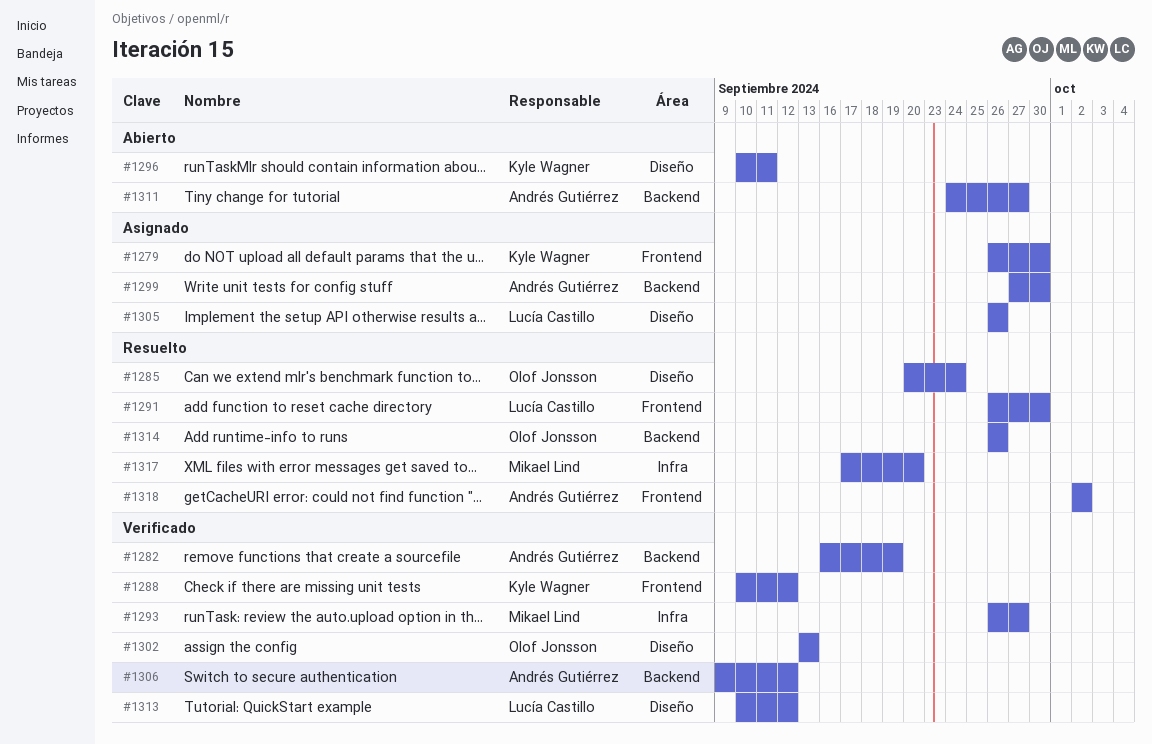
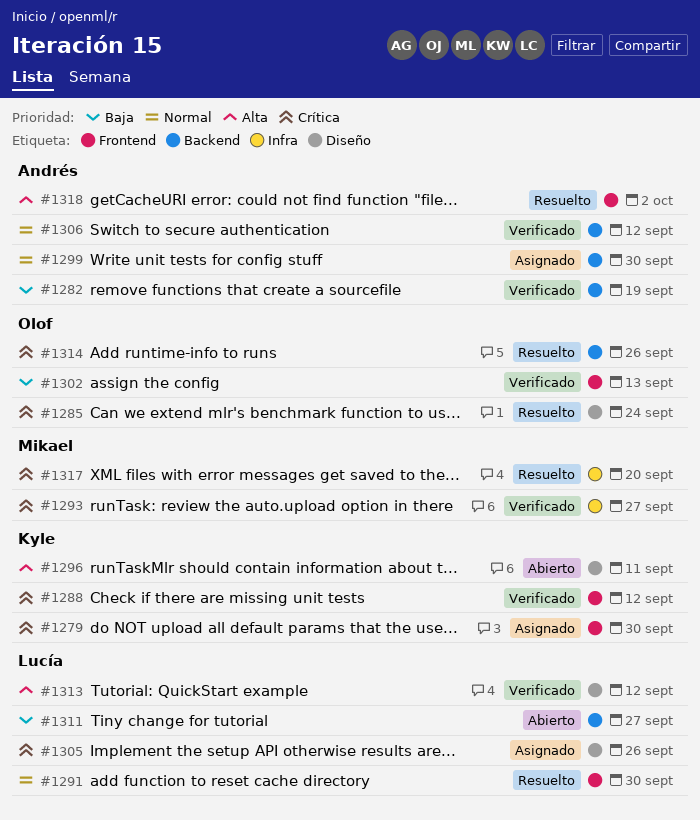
#1302, label: Diseño -> Frontend
#1311, owner: Andrés Gutiérrez -> Lucía Castillo

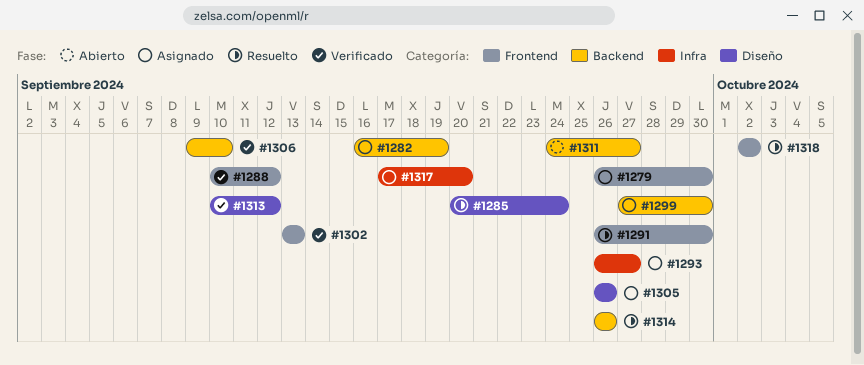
#1282, status: Verificado -> Asignado
#1293, status: Verificado -> Asignado
#1296: present -> none
#1306, due: Sep 12 -> Sep 10
#1317, status: Resuelto -> Asignado

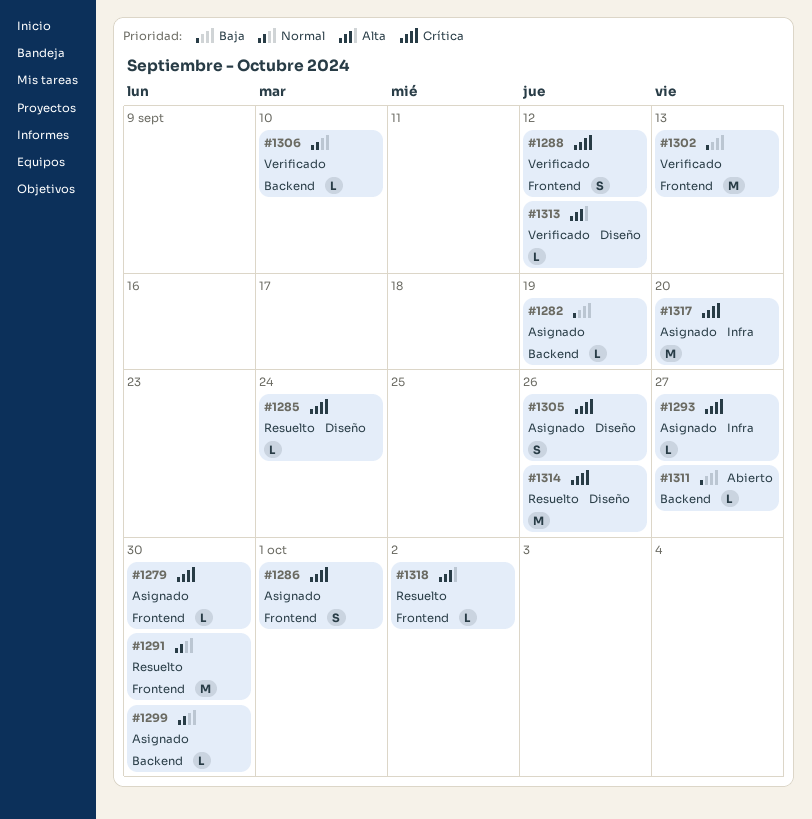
#1286: none -> present
#1314, label: Backend -> Diseño

